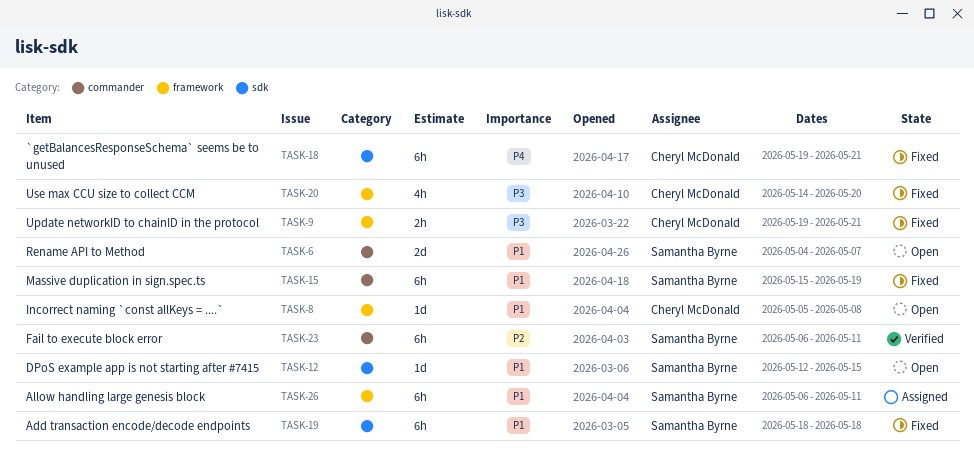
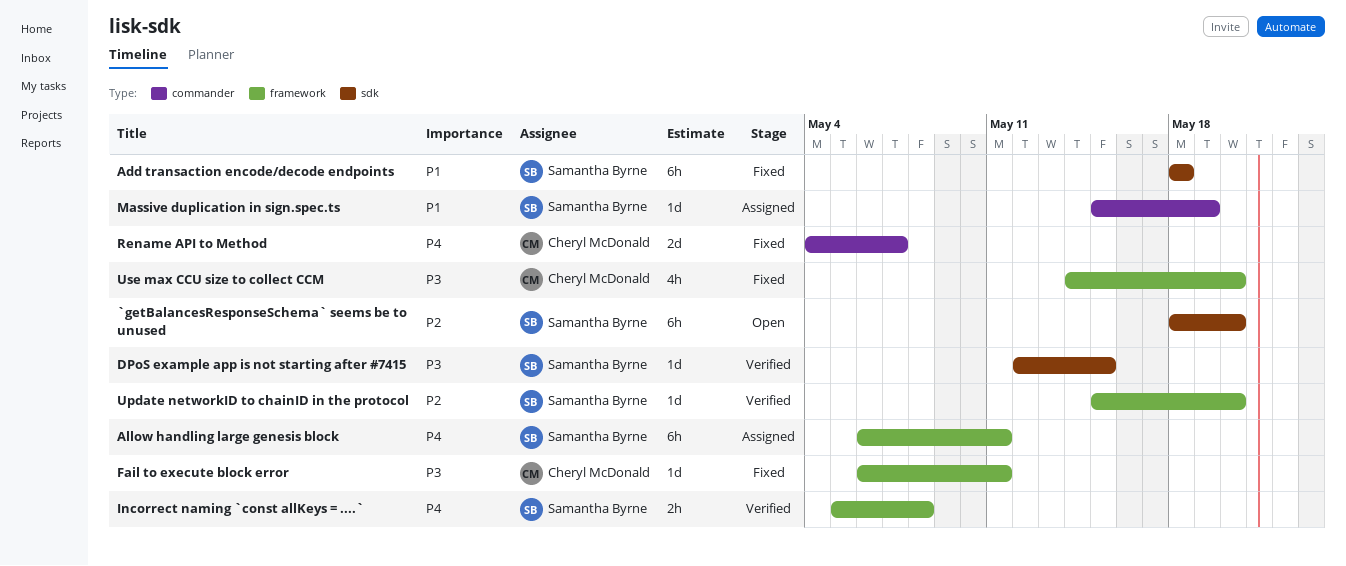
`getBalancesResponseSchema` seems be to unused, status: Fixed -> Open
`getBalancesResponseSchema` seems be to unused, owner: Cheryl McDonald -> Samantha Byrne
`getBalancesResponseSchema` seems be to unused, priority: P4 -> P2
`getBalancesResponseSchema` seems be to unused, start: May 19 -> May 18
`getBalancesResponseSchema` seems be to unused, due: May 21 -> May 20
Allow handling large genesis block, priority: P1 -> P4
DPoS example app is not starting after #7415, status: Open -> Verified
DPoS example app is not starting after #7415, priority: P1 -> P3
Fail to execute block error, status: Verified -> Fixed
Fail to execute block error, owner: Samantha Byrne -> Cheryl McDonald
Fail to execute block error, priority: P2 -> P3
Fail to execute block error, label: commander -> framework
Fail to execute block error, estimate: 6h -> 1d
Incorrect naming `const allKeys = ....`, status: Open -> Verified
Incorrect naming `const allKeys = ....`, owner: Cheryl McDonald -> Samantha Byrne
Incorrect naming `const allKeys = ....`, priority: P1 -> P4
Incorrect naming `const allKeys = ....`, estimate: 1d -> 2h
Massive duplication in sign.spec.ts, status: Fixed -> Assigned
Massive duplication in sign.spec.ts, estimate: 6h -> 1d
Rename API to Method, status: Open -> Fixed
Rename API to Method, owner: Samantha Byrne -> Cheryl McDonald
Rename API to Method, priority: P1 -> P4
Update networkID to chainID in the protocol, status: Fixed -> Verified
Update networkID to chainID in the protocol, owner: Cheryl McDonald -> Samantha Byrne
Update networkID to chainID in the protocol, priority: P3 -> P2
Update networkID to chainID in the protocol, estimate: 2h -> 1d
Update networkID to chainID in the protocol, start: May 19 -> May 15
Update networkID to chainID in the protocol, due: May 21 -> May 20

